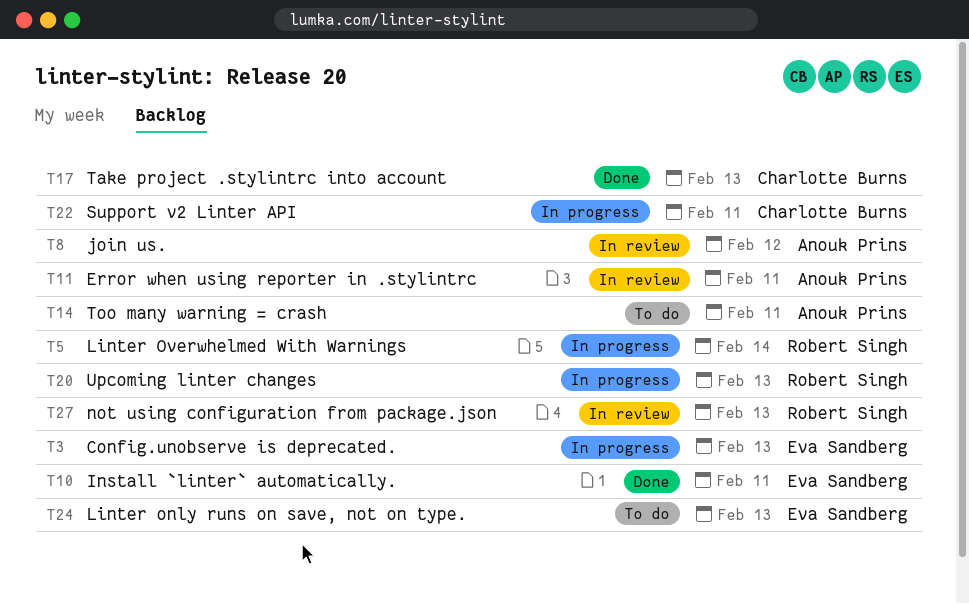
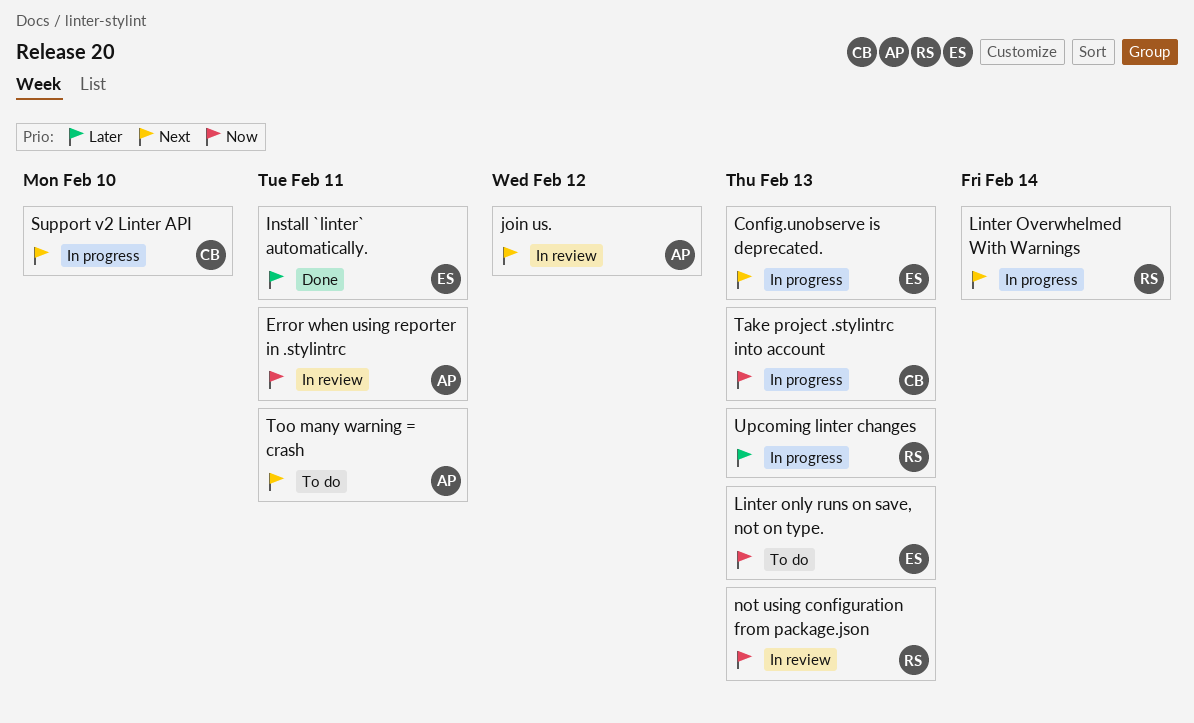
Support v2 Linter API, due: Feb 11 -> Feb 10
Take project .stylintrc into account, status: Done -> In progress

